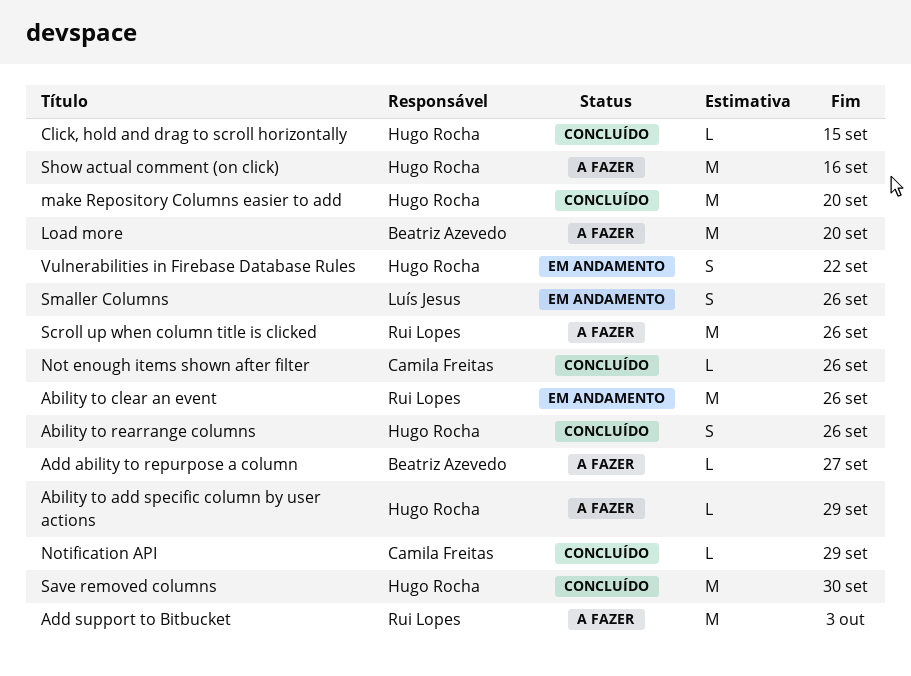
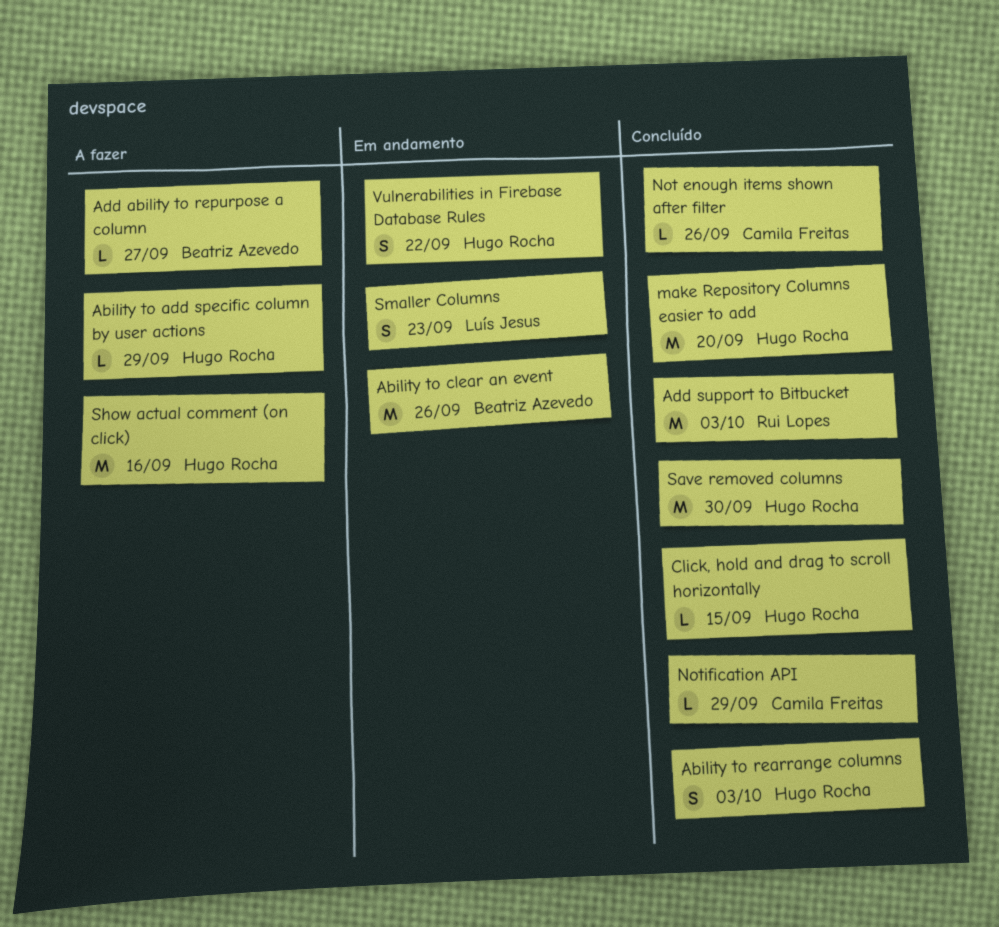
Ability to clear an event, owner: Rui Lopes -> Beatriz Azevedo
Ability to rearrange columns, due: Sep 26 -> Oct 3
Add support to Bitbucket, status: A fazer -> Concluído
Load more: present -> none
Scroll up when column title is clicked: present -> none
Smaller Columns, due: Sep 26 -> Sep 23

